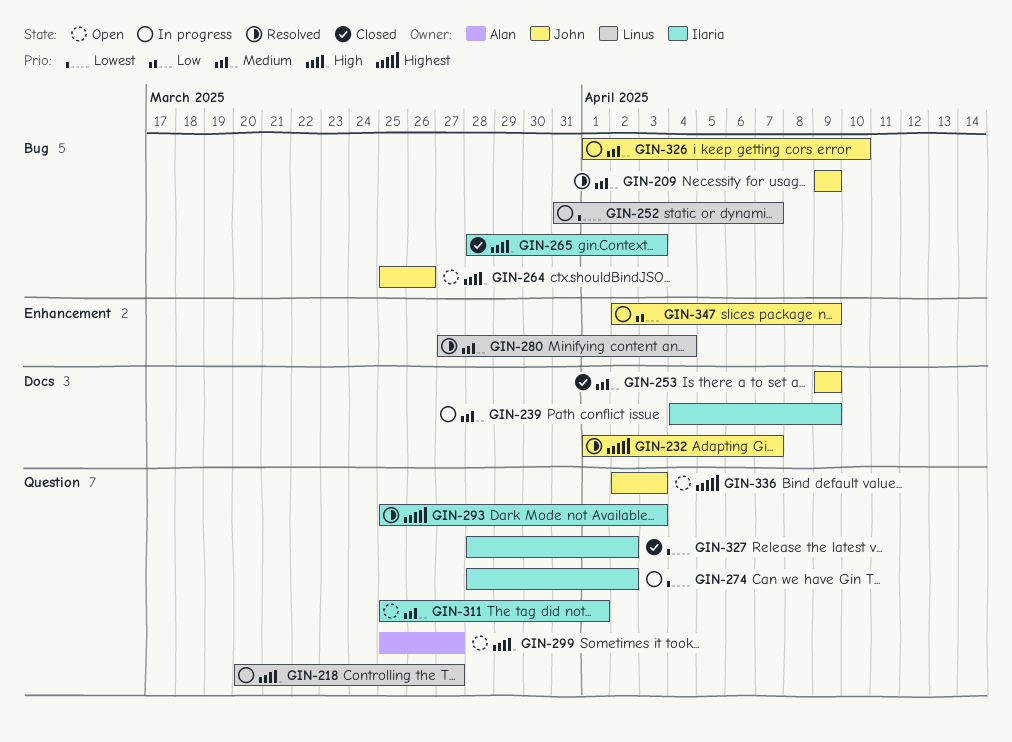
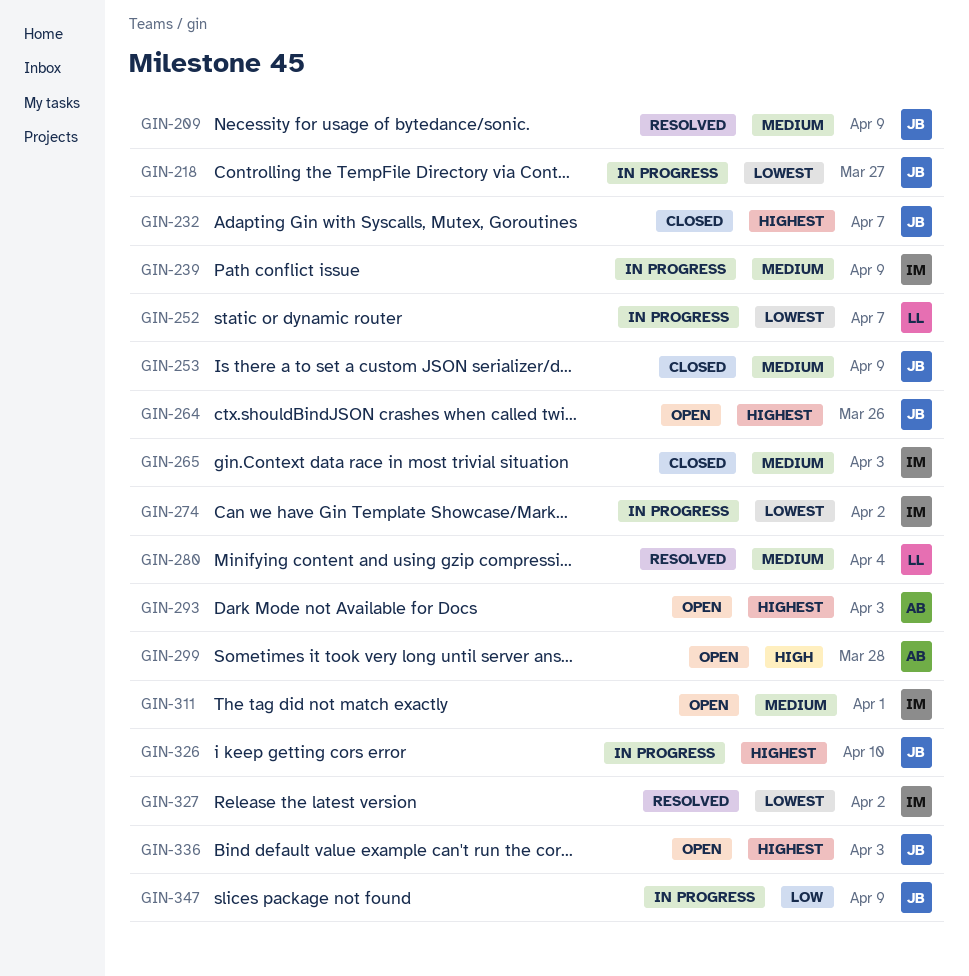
GIN-218, owner: Linus -> John
GIN-218, priority: High -> Lowest
GIN-232, status: Resolved -> Closed
GIN-264, priority: High -> Highest
GIN-265, priority: High -> Medium
GIN-293, status: Resolved -> Open
GIN-293, owner: Ilaria -> Alan
GIN-299, due: Mar 27 -> Mar 28
GIN-326, priority: Medium -> Highest
GIN-327, status: Closed -> Resolved

